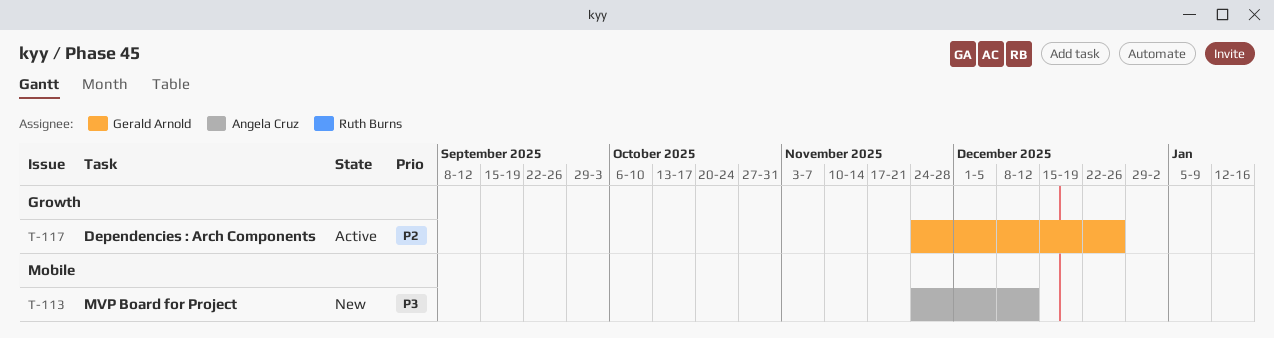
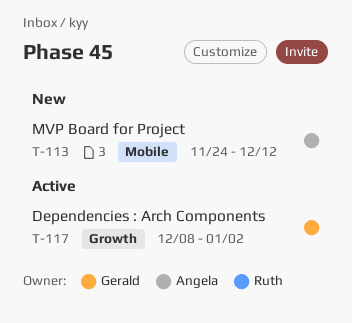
T-117, start: Nov 24 -> Dec 8
T-117, due: Dec 26 -> Jan 2

